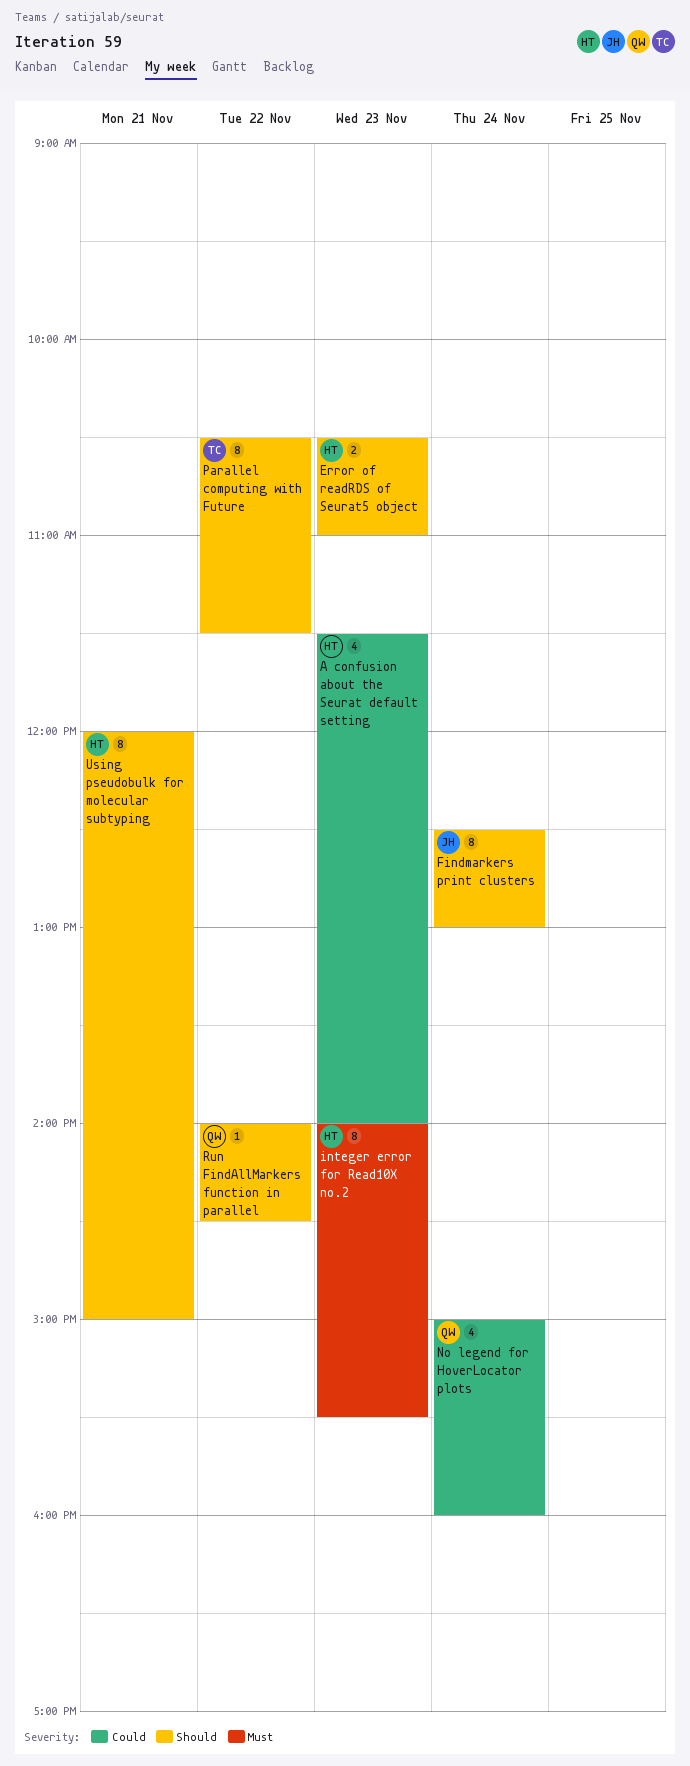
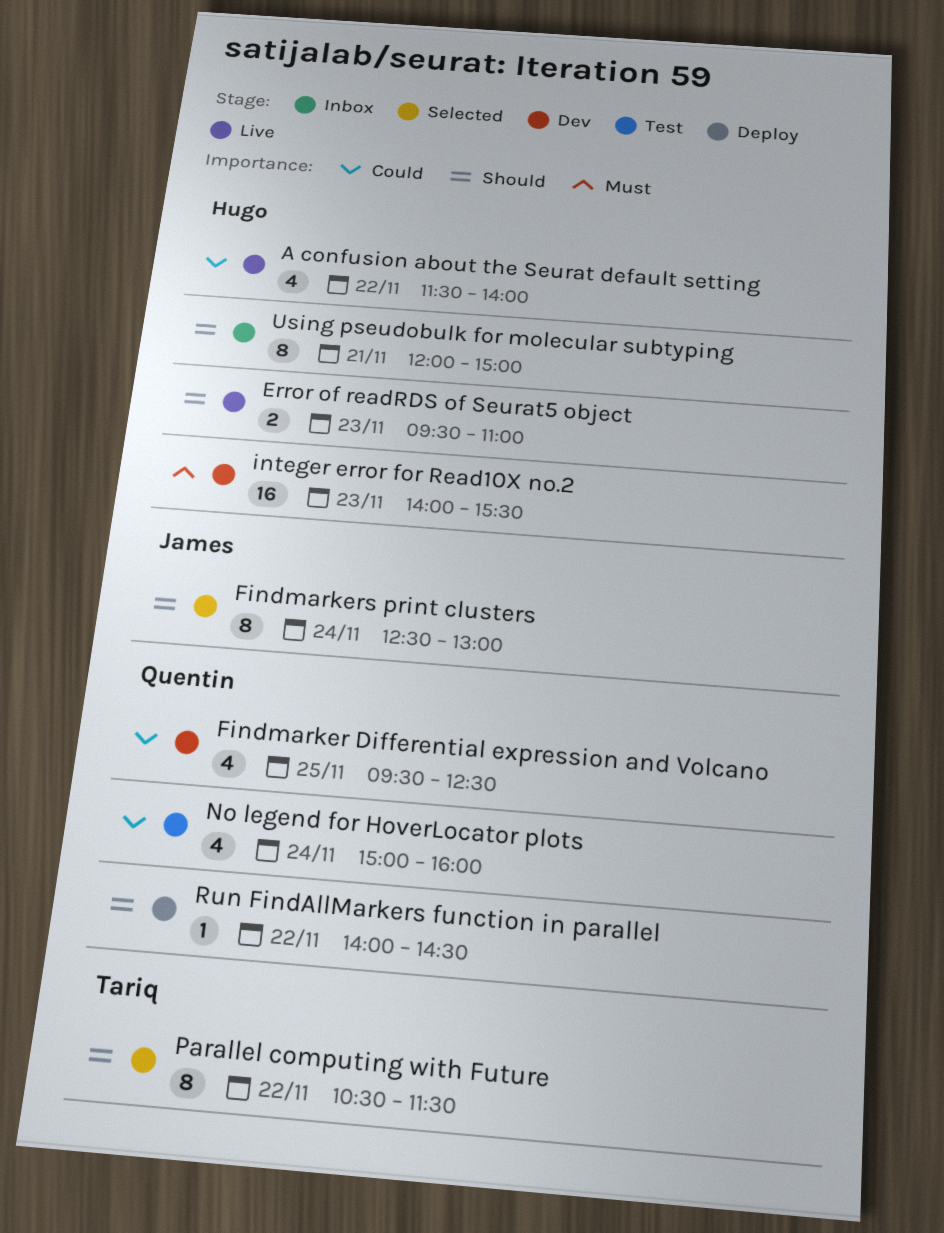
A confusion about the Seurat default setting, day: Nov 23 -> Nov 22
Error of readRDS of Seurat5 object, begins: 10:30 -> 09:30
Findmarker Differential expression and Volcano: none -> present
integer error for Read10X no.2, estimate: 8 -> 16

